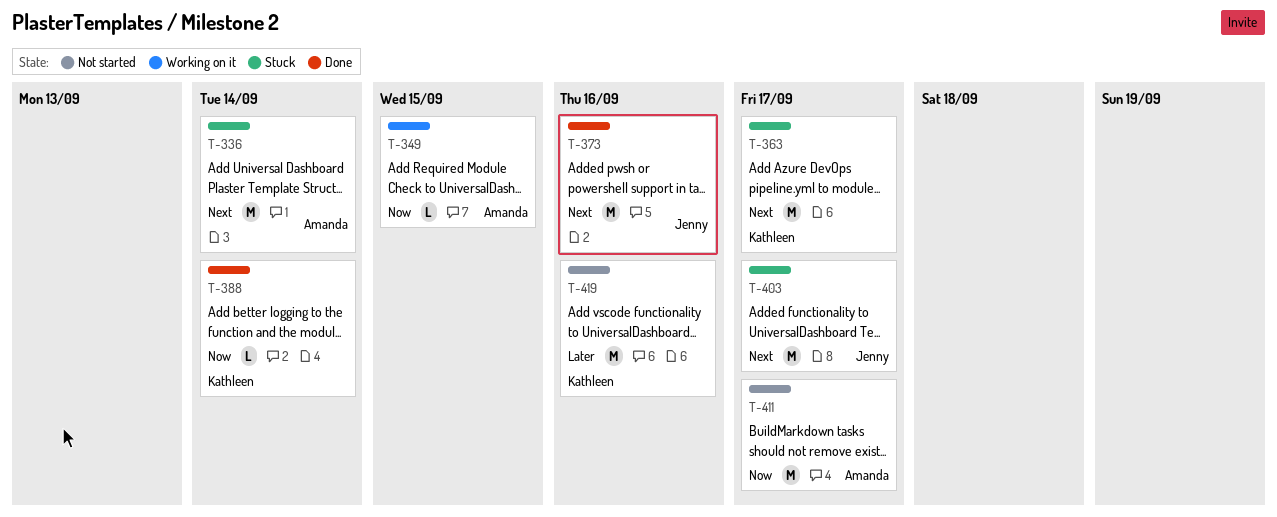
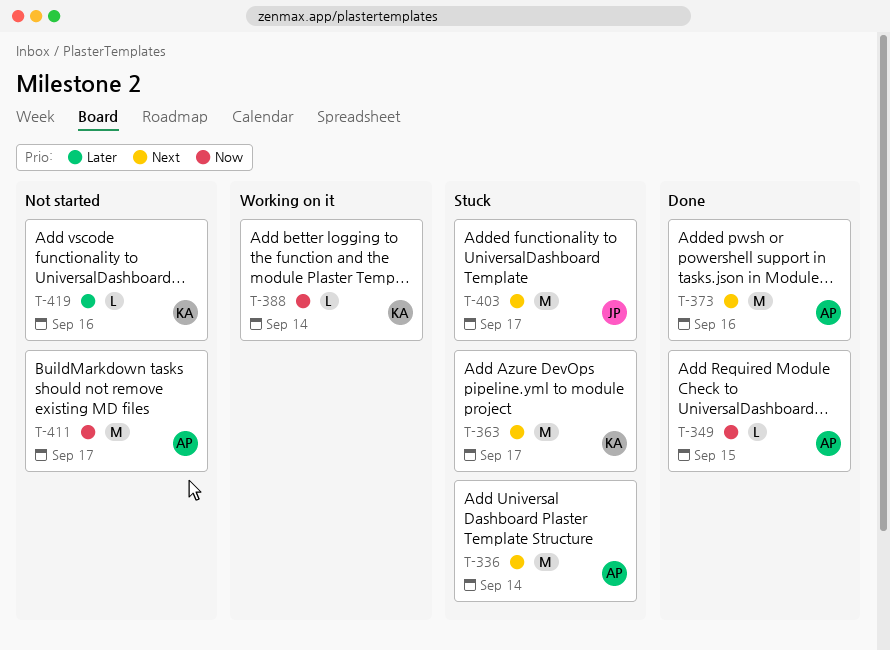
T-349, status: Working on it -> Done
T-373, owner: Jenny -> Amanda
T-388, status: Done -> Working on it
T-419, estimate: M -> L

